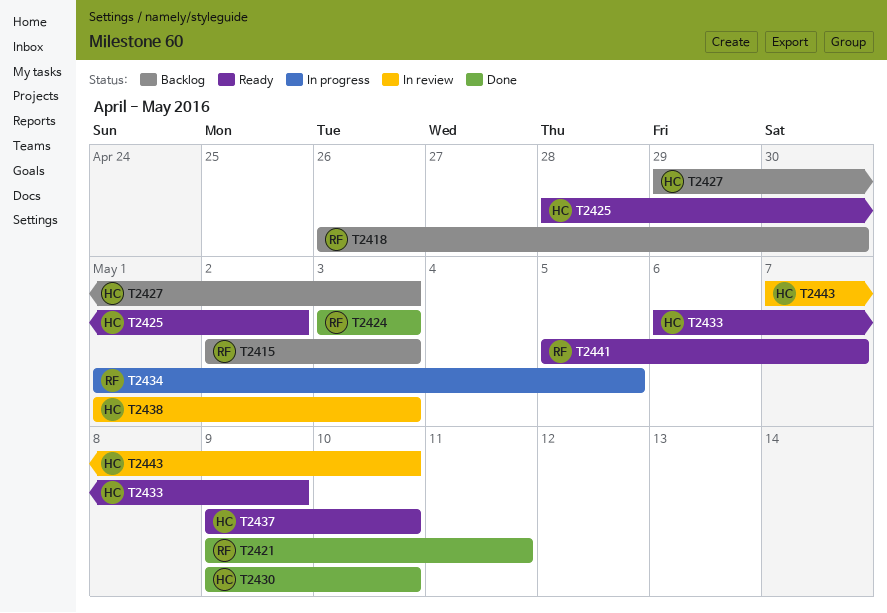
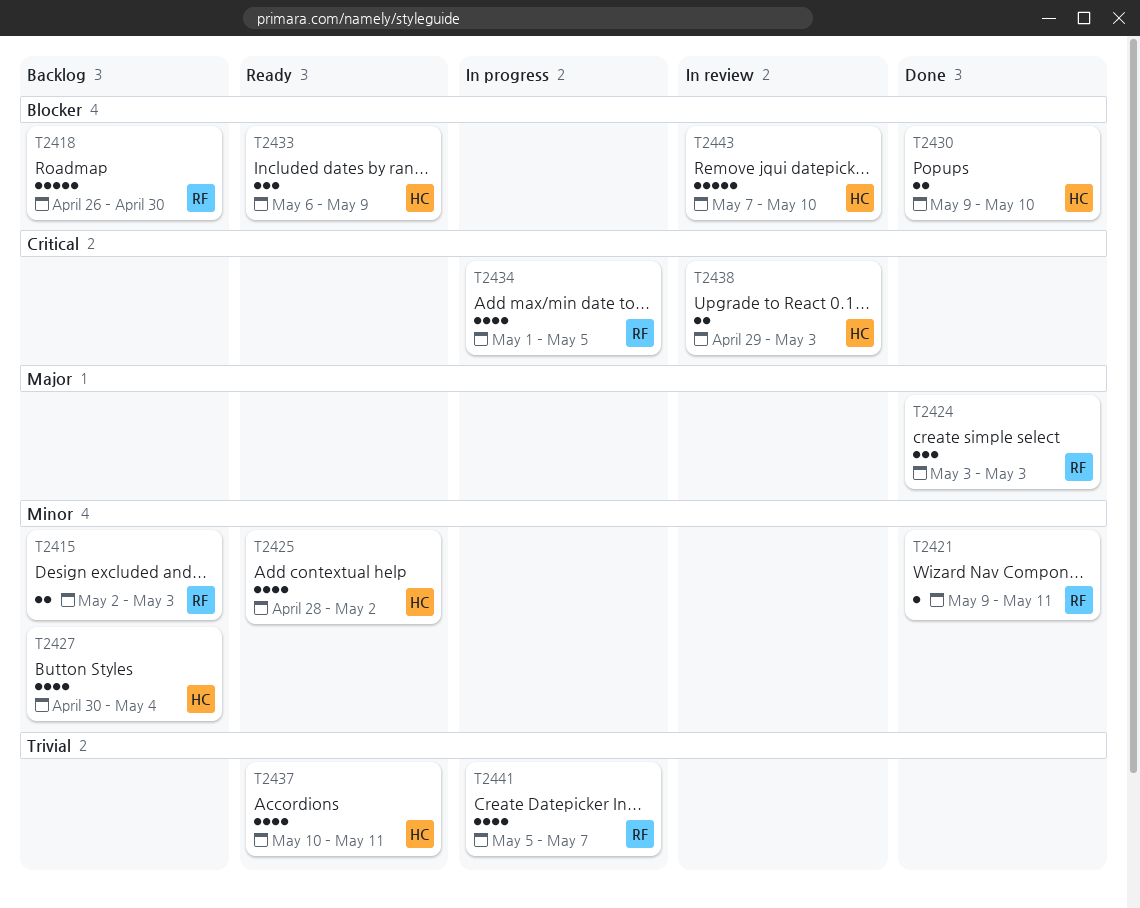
T2427, start: Apr 29 -> Apr 30
T2427, due: May 3 -> May 4
T2437, start: May 9 -> May 10
T2437, due: May 10 -> May 11
T2438, start: May 1 -> Apr 29
T2441, status: Ready -> In progress

